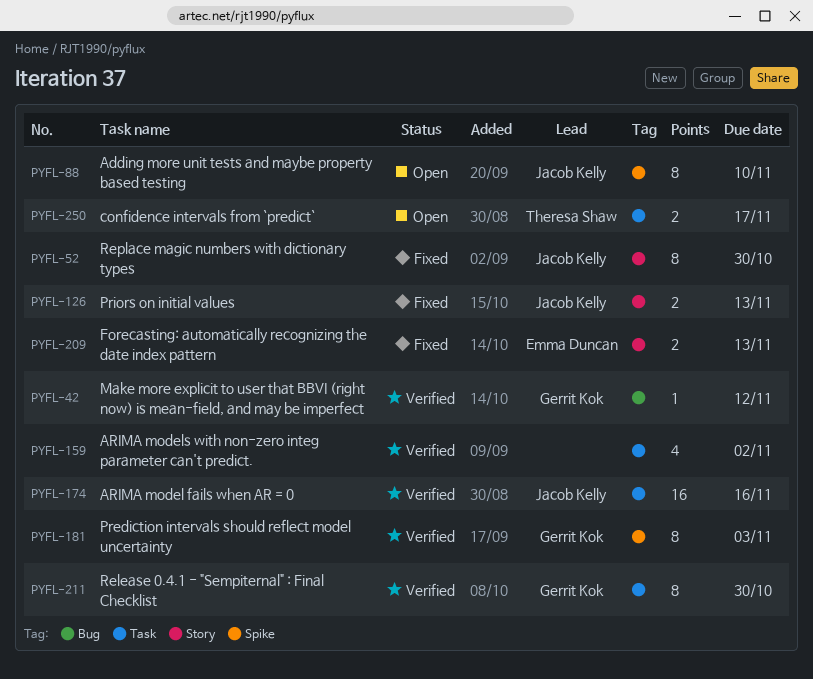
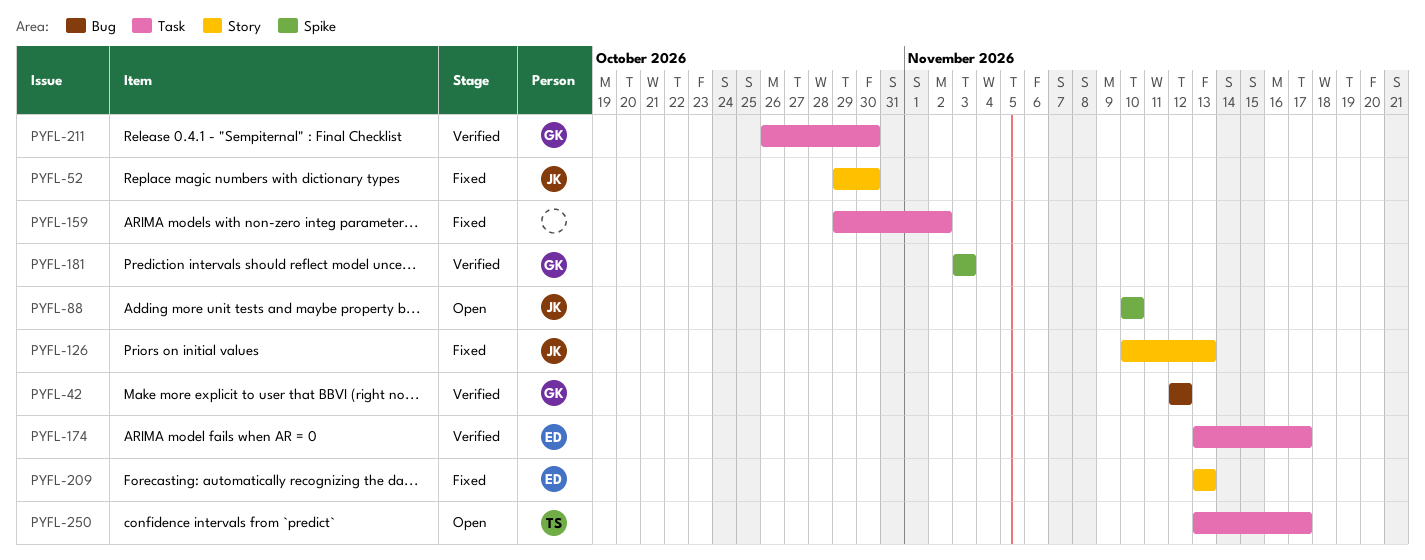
PYFL-159, status: Verified -> Fixed
PYFL-174, owner: Jacob Kelly -> Emma Duncan
PYFL-174, due: Nov 16 -> Nov 17

